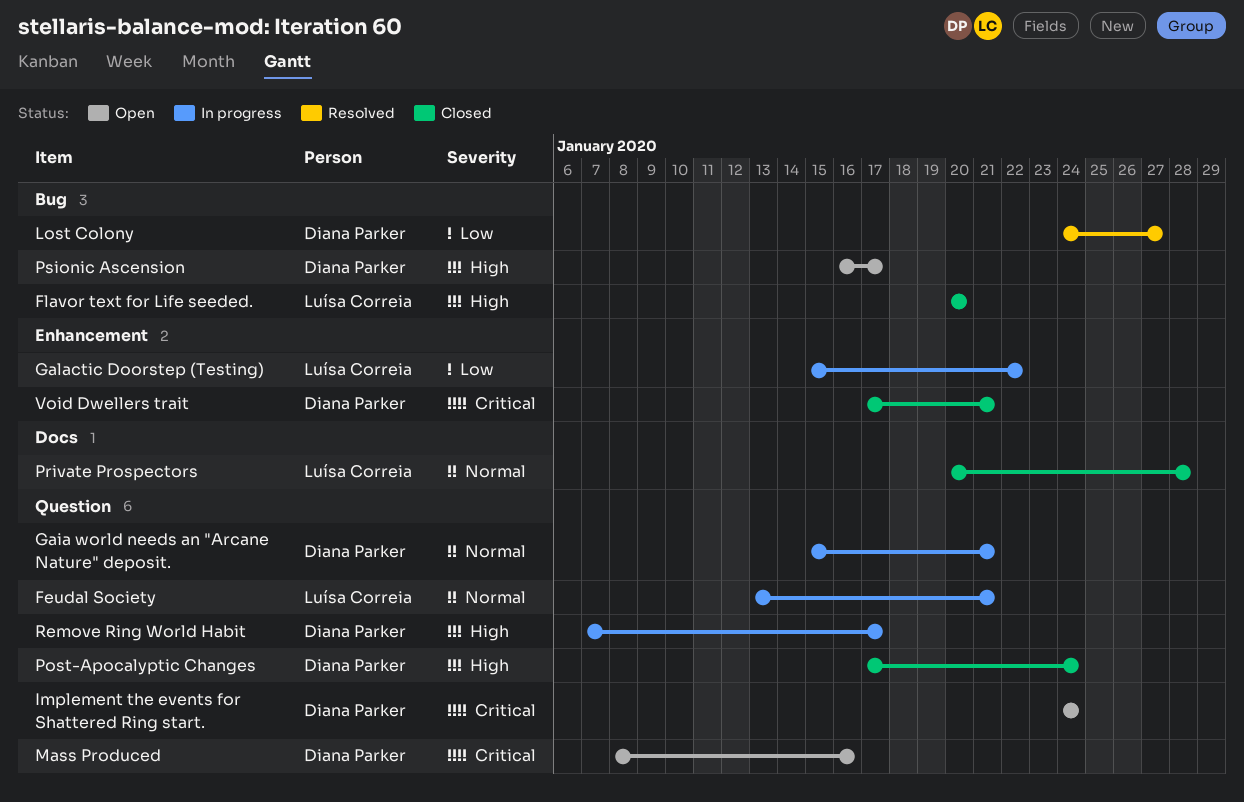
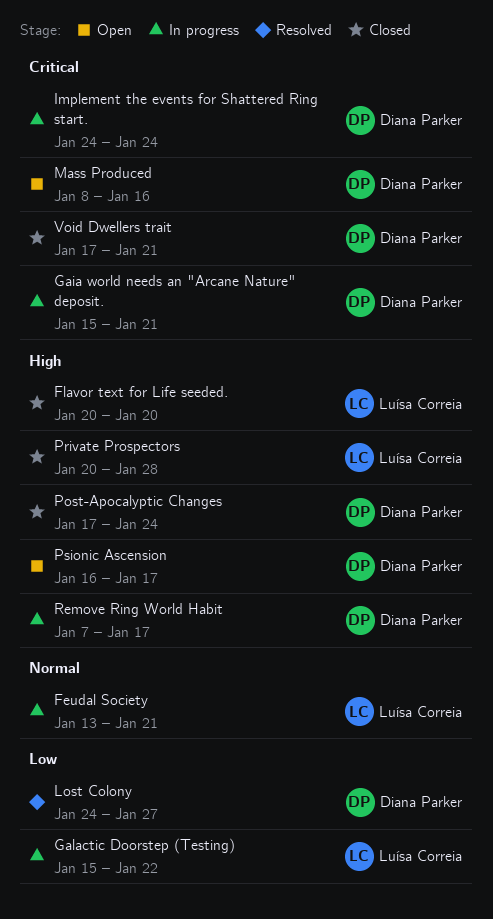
Gaia world needs an "Arcane Nature" deposit., priority: Normal -> Critical
Implement the events for Shattered Ring start., status: Open -> In progress
Private Prospectors, priority: Normal -> High

